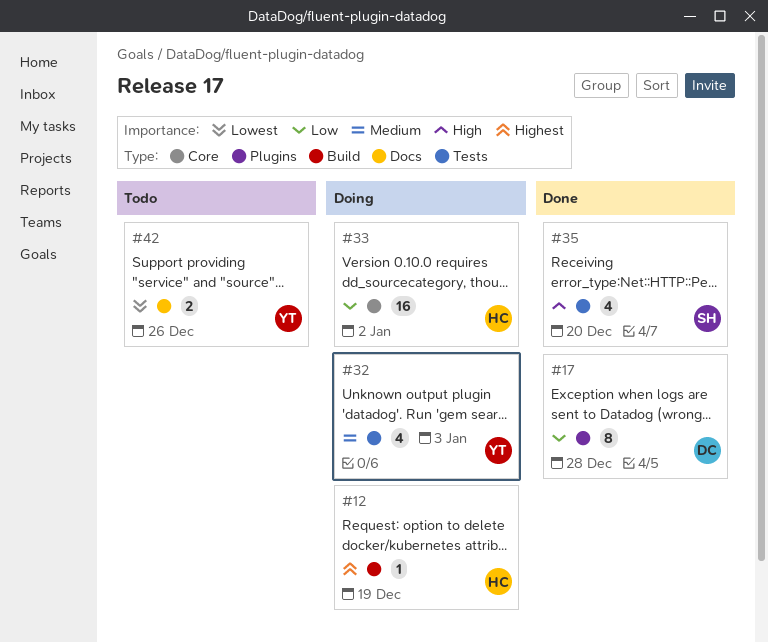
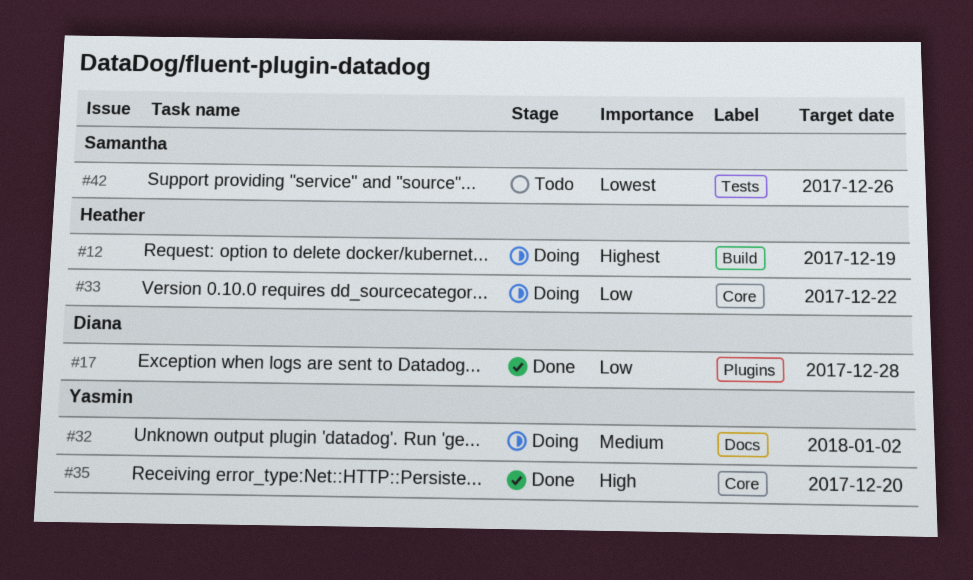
#32, label: Tests -> Docs
#32, due: Jan 3 -> Jan 2
#33, due: Jan 2 -> Dec 22
#35, owner: Samantha -> Yasmin
#35, label: Tests -> Core
#42, owner: Yasmin -> Samantha
#42, label: Docs -> Tests

